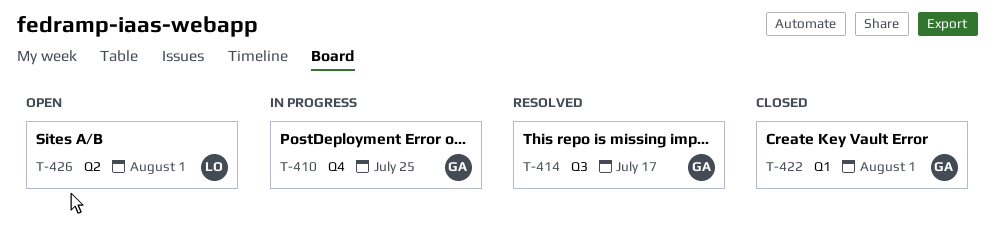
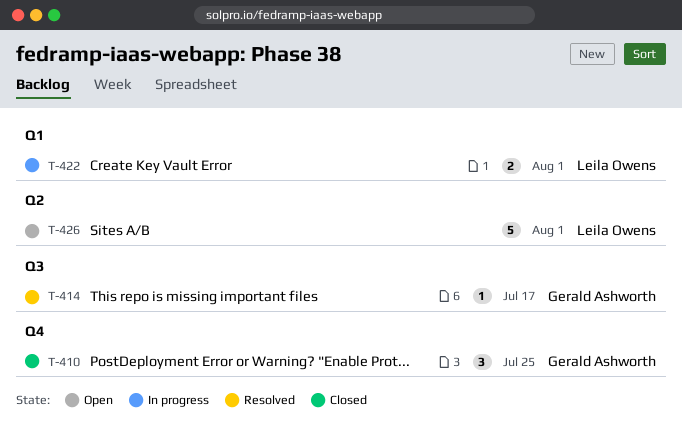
T-410, status: In progress -> Closed
T-422, status: Closed -> In progress
T-422, owner: Gerald Ashworth -> Leila Owens

